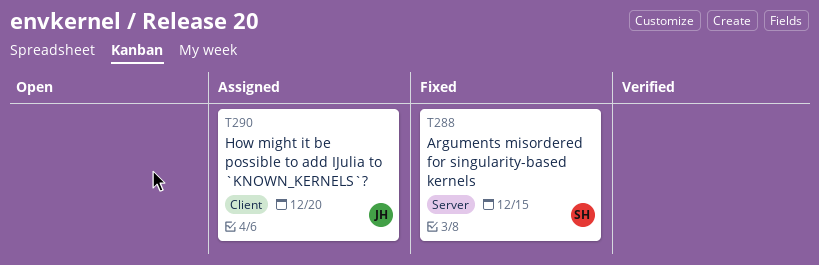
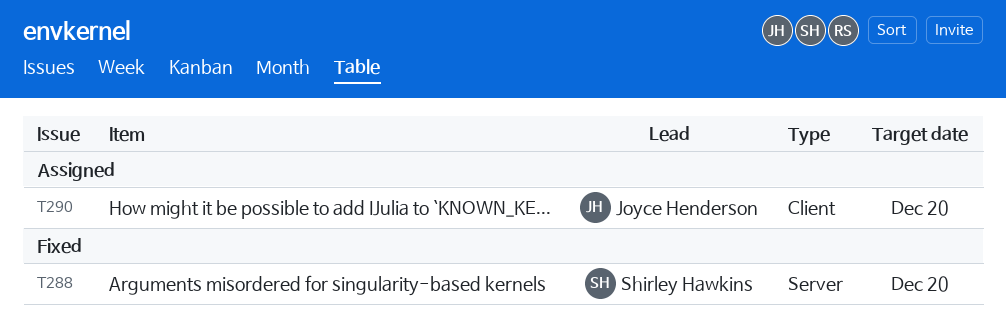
T288, due: Dec 15 -> Dec 20

